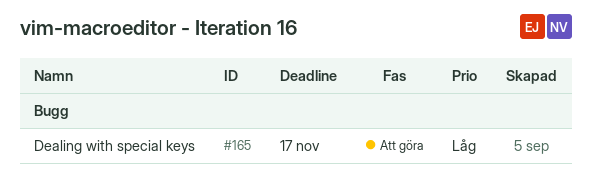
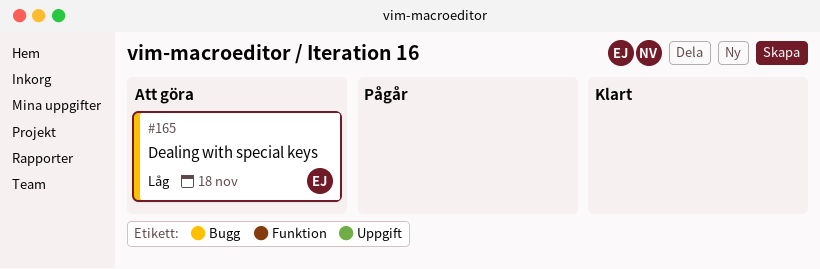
#165, due: Nov 17 -> Nov 18

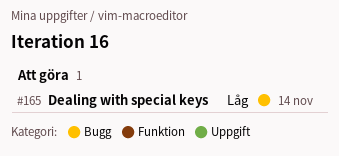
#165, due: Nov 18 -> Nov 14

